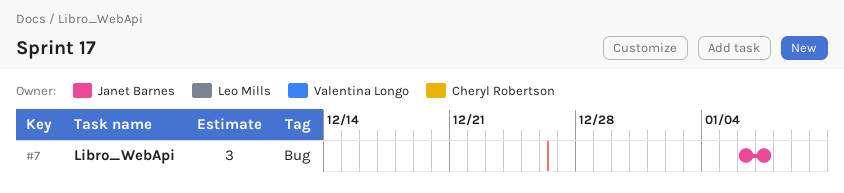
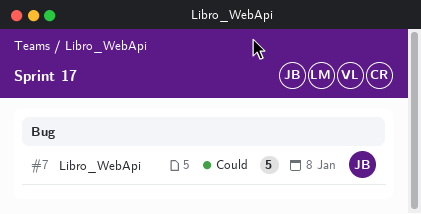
#7, estimate: 3 -> 5
#7, due: Jan 7 -> Jan 8

